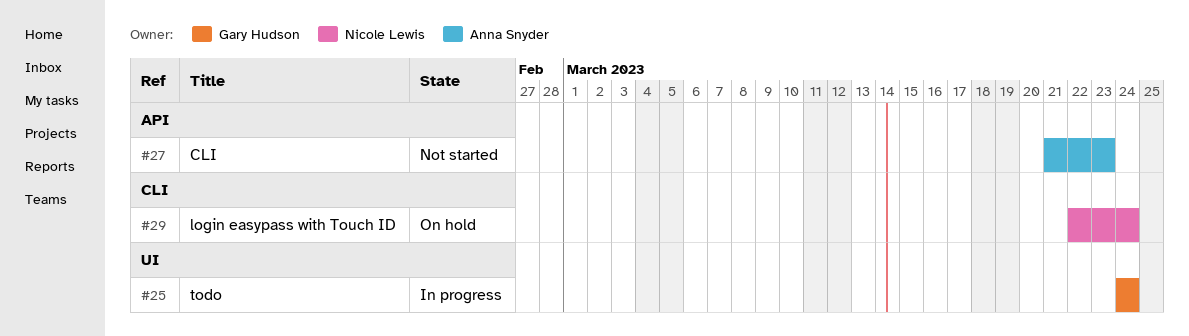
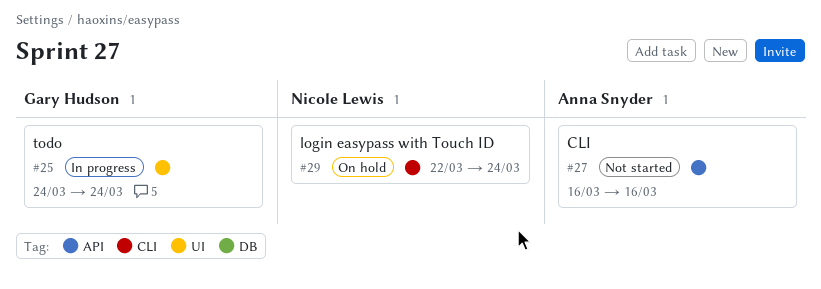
#27, start: Mar 21 -> Mar 16
#27, due: Mar 23 -> Mar 16

